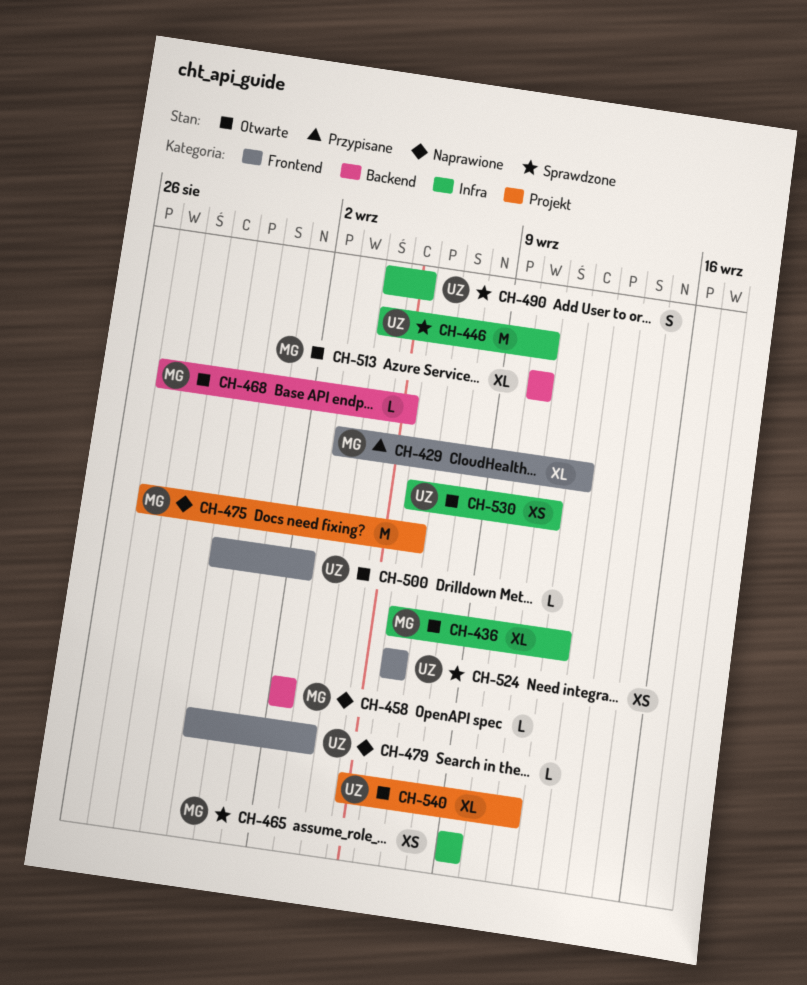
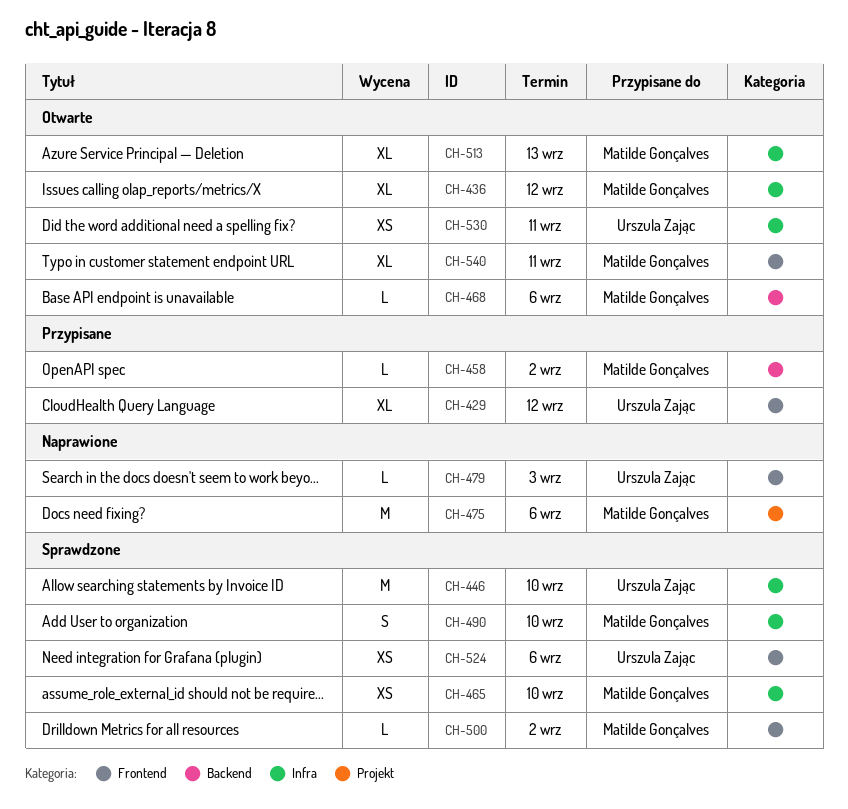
CH-429, owner: Matilde Gonçalves -> Urszula Zając
CH-458, status: Naprawione -> Przypisane
CH-465, due: Sep 9 -> Sep 10
CH-468, due: Sep 5 -> Sep 6
CH-490, owner: Urszula Zając -> Matilde Gonçalves
CH-490, due: Sep 5 -> Sep 10
CH-500, status: Otwarte -> Sprawdzone
CH-500, owner: Urszula Zając -> Matilde Gonçalves
CH-513, label: Backend -> Infra
CH-513, due: Sep 10 -> Sep 13
CH-540, owner: Urszula Zając -> Matilde Gonçalves
CH-540, label: Projekt -> Frontend

